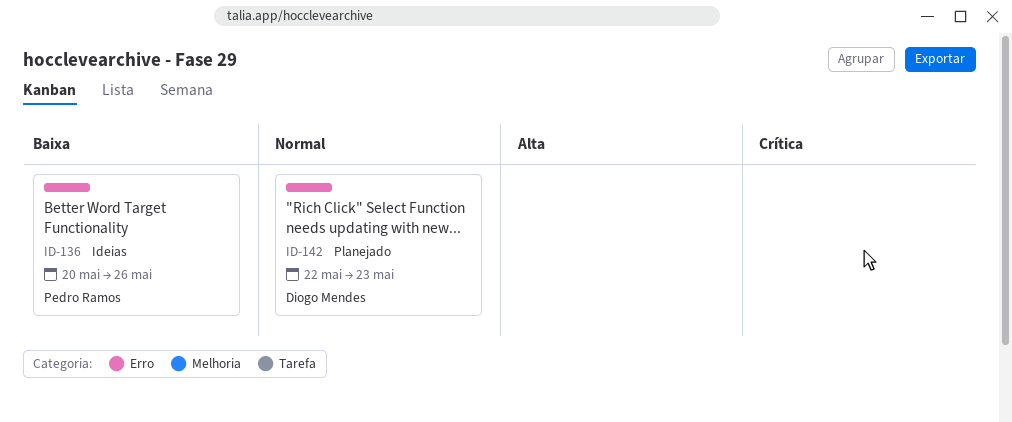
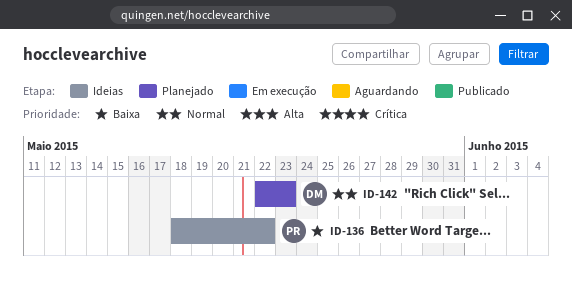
ID-136, start: May 20 -> May 18
ID-136, due: May 26 -> May 22

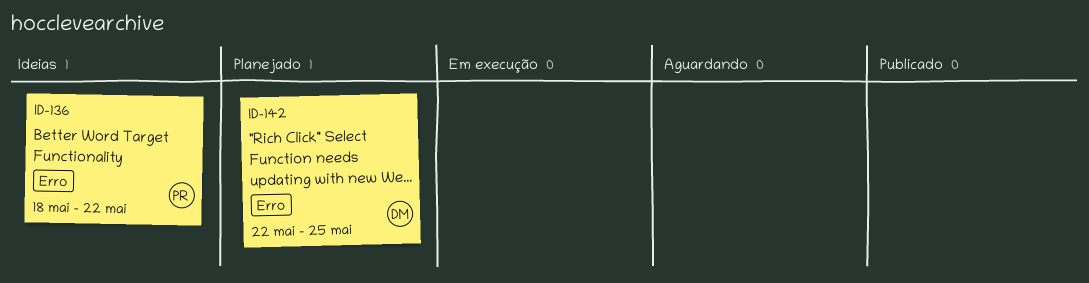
ID-142, due: May 23 -> May 25

